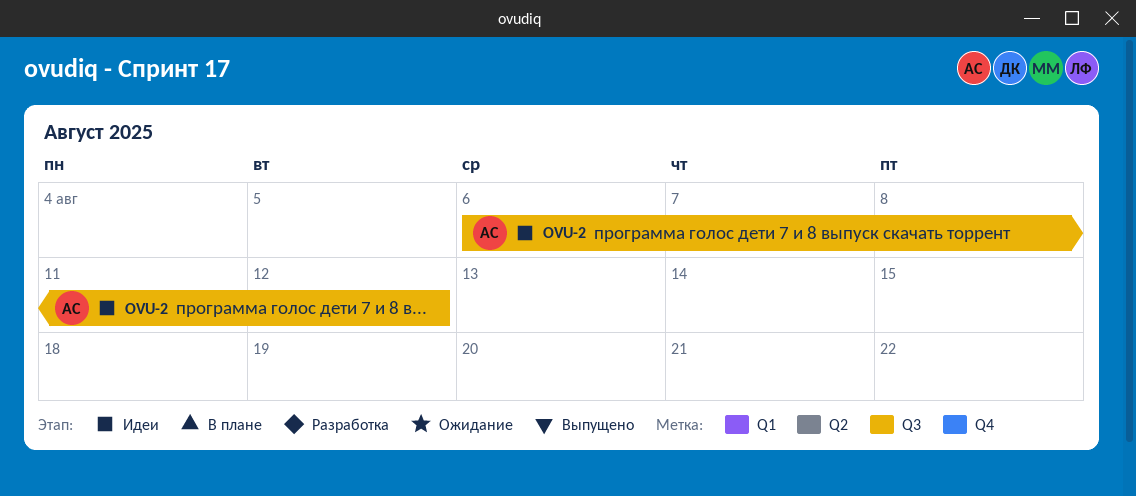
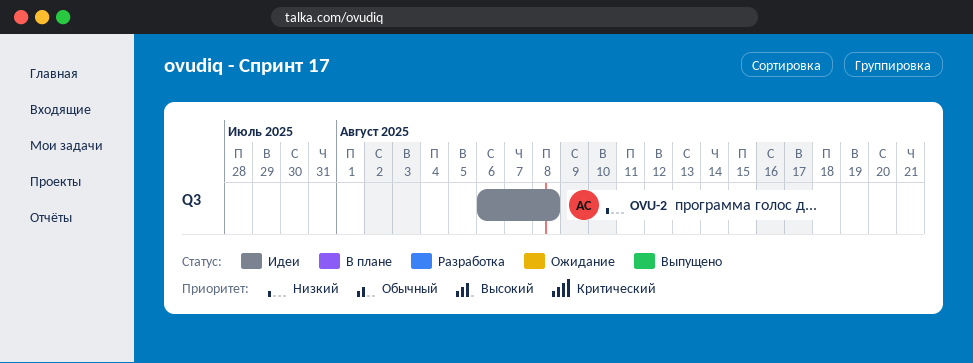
OVU-2, due: Aug 12 -> Aug 8

